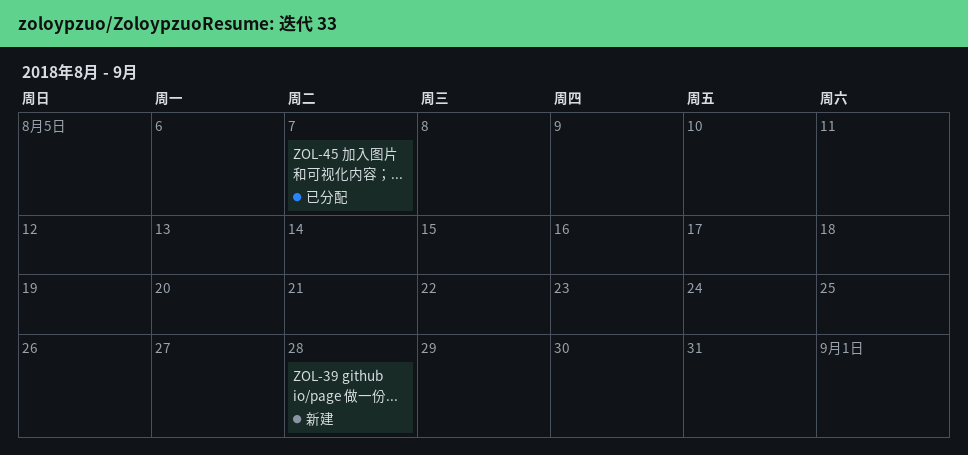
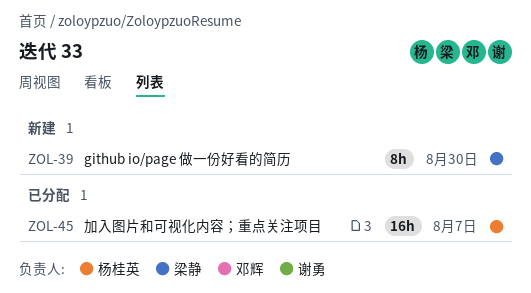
ZOL-39, due: Aug 28 -> Aug 30

